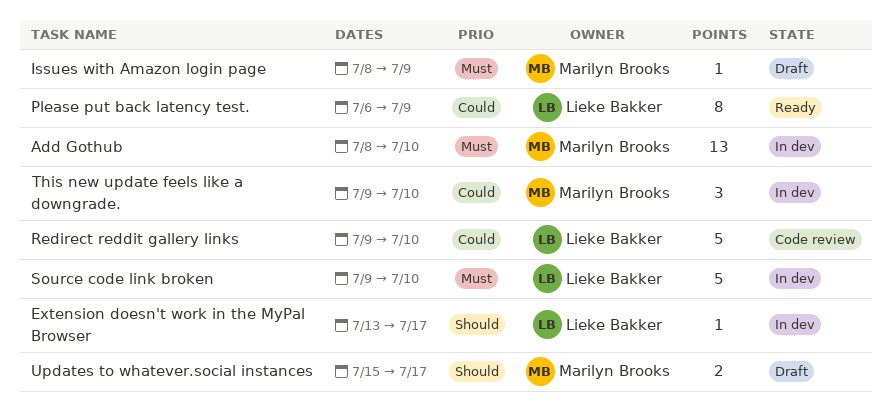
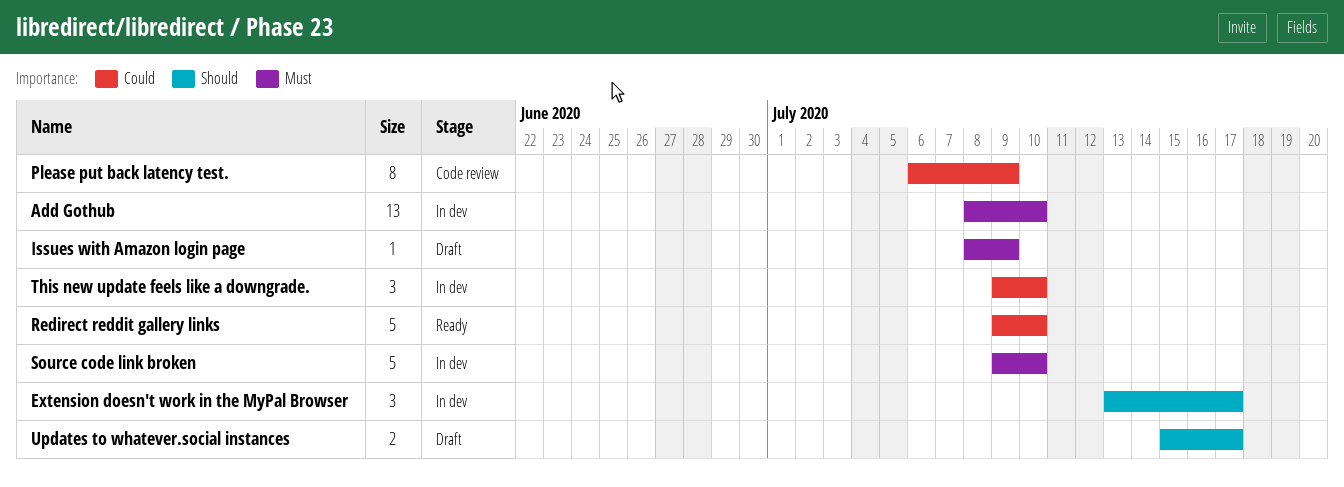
Extension doesn't work in the MyPal Browser, estimate: 1 -> 3
Please put back latency test., status: Ready -> Code review
Redirect reddit gallery links, status: Code review -> Ready

